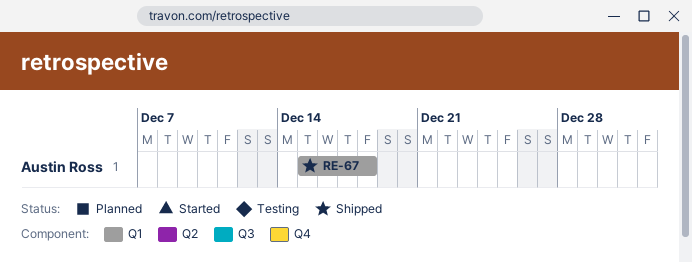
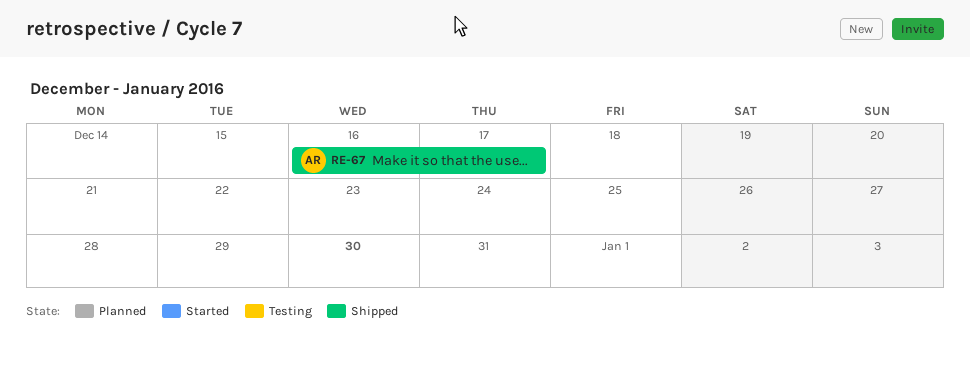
RE-67, start: Dec 15 -> Dec 16
RE-67, due: Dec 18 -> Dec 17

